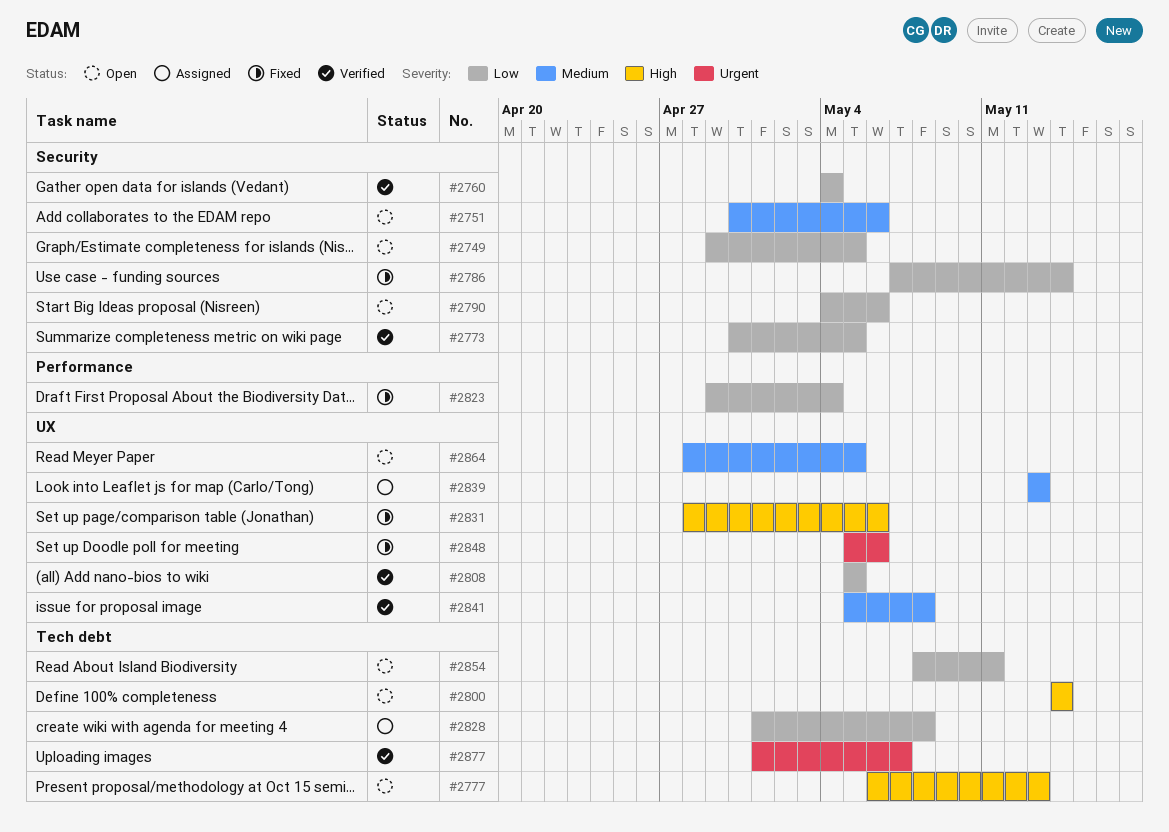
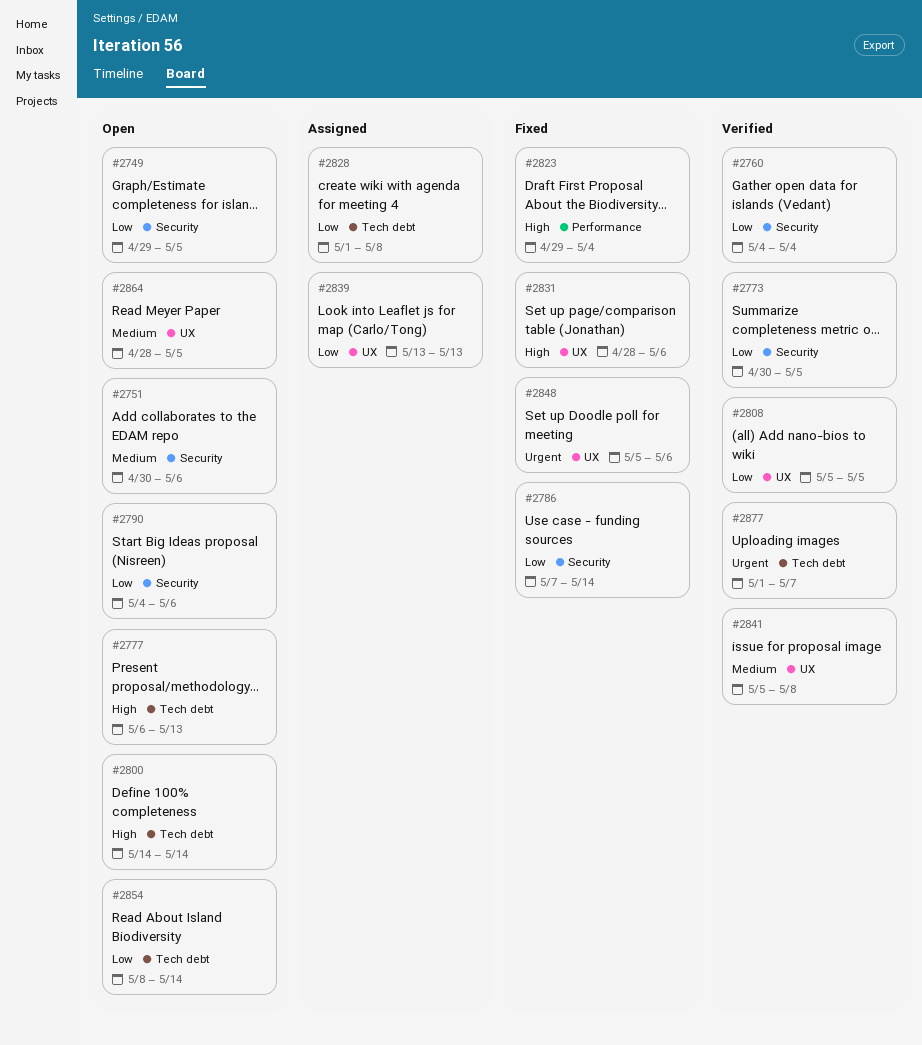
#2823, priority: Low -> High
#2839, priority: Medium -> Low
#2854, due: May 11 -> May 14

